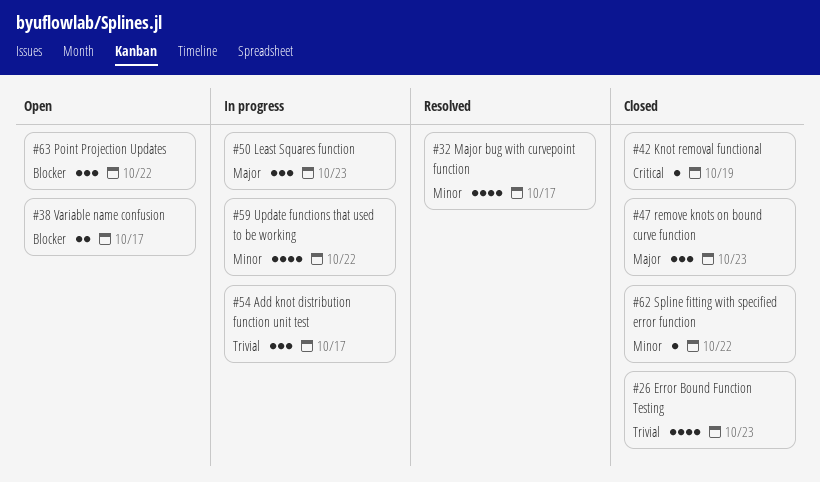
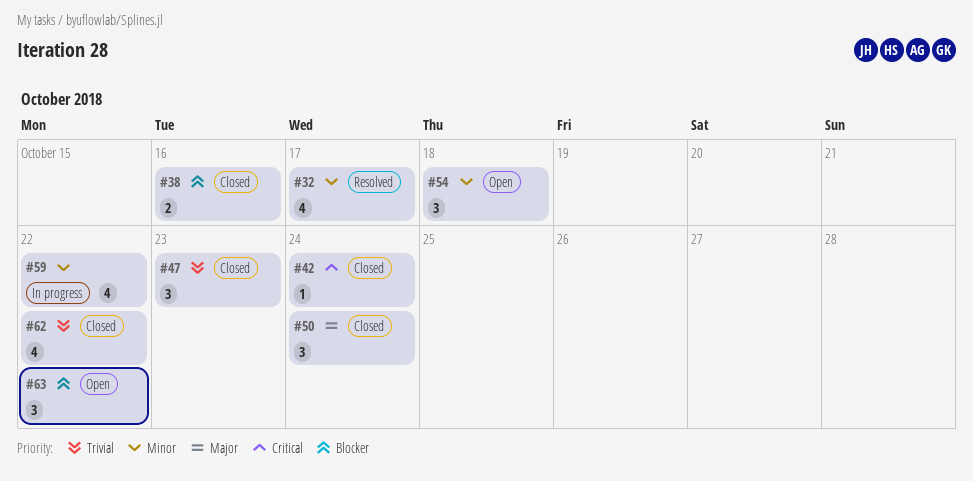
#26: present -> none
#38, status: Open -> Closed
#38, due: Oct 17 -> Oct 16
#42, due: Oct 19 -> Oct 24
#47, priority: Major -> Trivial
#50, status: In progress -> Closed
#50, due: Oct 23 -> Oct 24
#54, status: In progress -> Open
#54, priority: Trivial -> Minor
#54, due: Oct 17 -> Oct 18
#62, priority: Minor -> Trivial
#62, estimate: 1 -> 4

